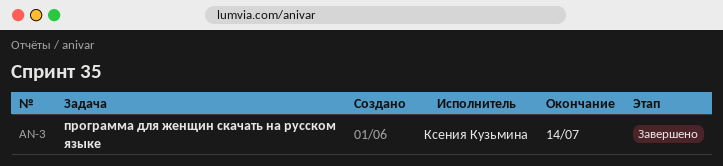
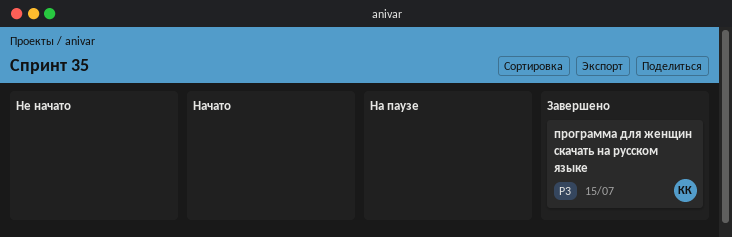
программа для женщин скачать на русском языке, due: Jul 14 -> Jul 15

